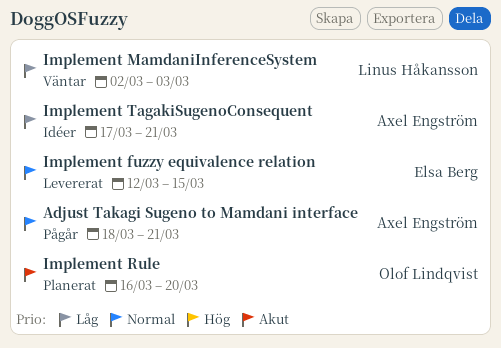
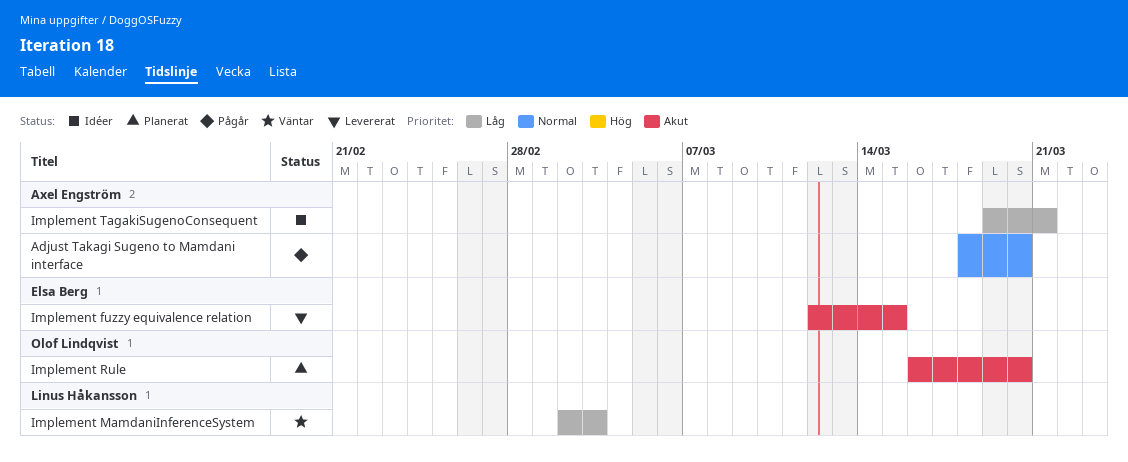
Adjust Takagi Sugeno to Mamdani interface, due: Mar 21 -> Mar 20
Implement fuzzy equivalence relation, priority: Normal -> Akut
Implement TagakiSugenoConsequent, start: Mar 17 -> Mar 19

